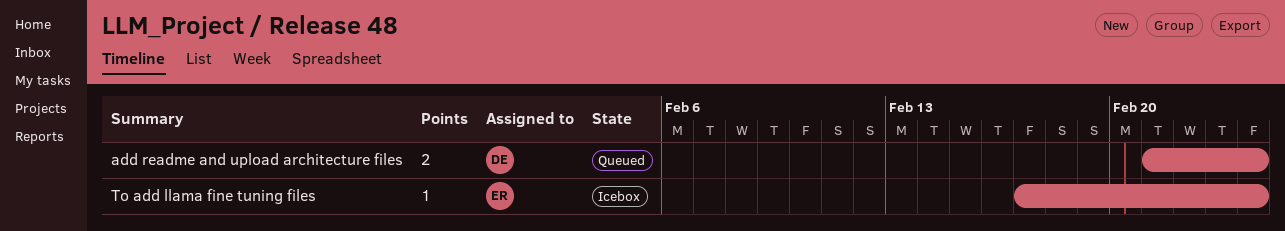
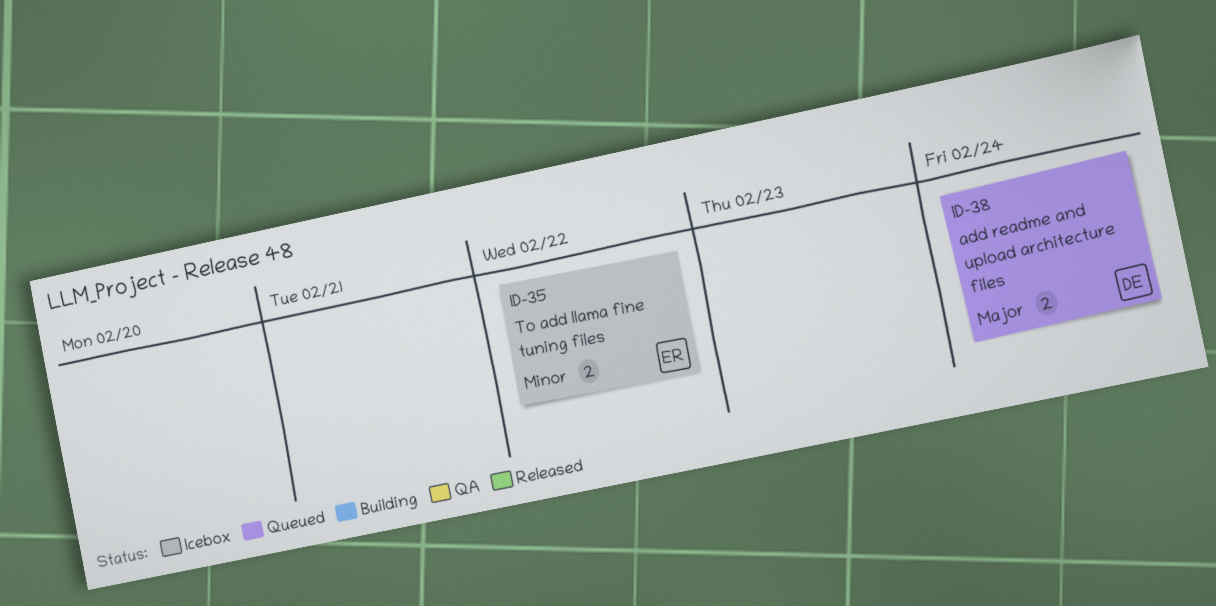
To add llama fine tuning files, estimate: 1 -> 2
To add llama fine tuning files, due: Feb 24 -> Feb 22

